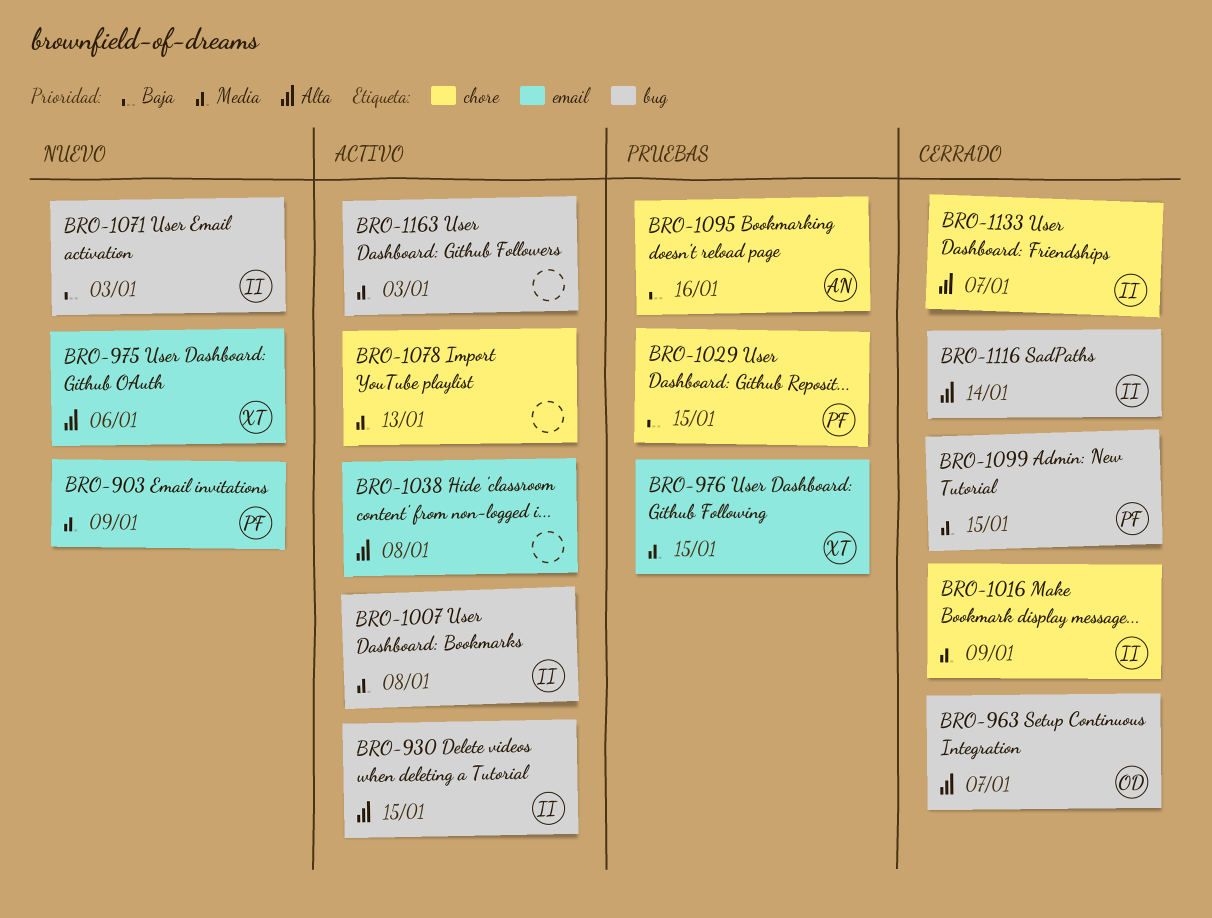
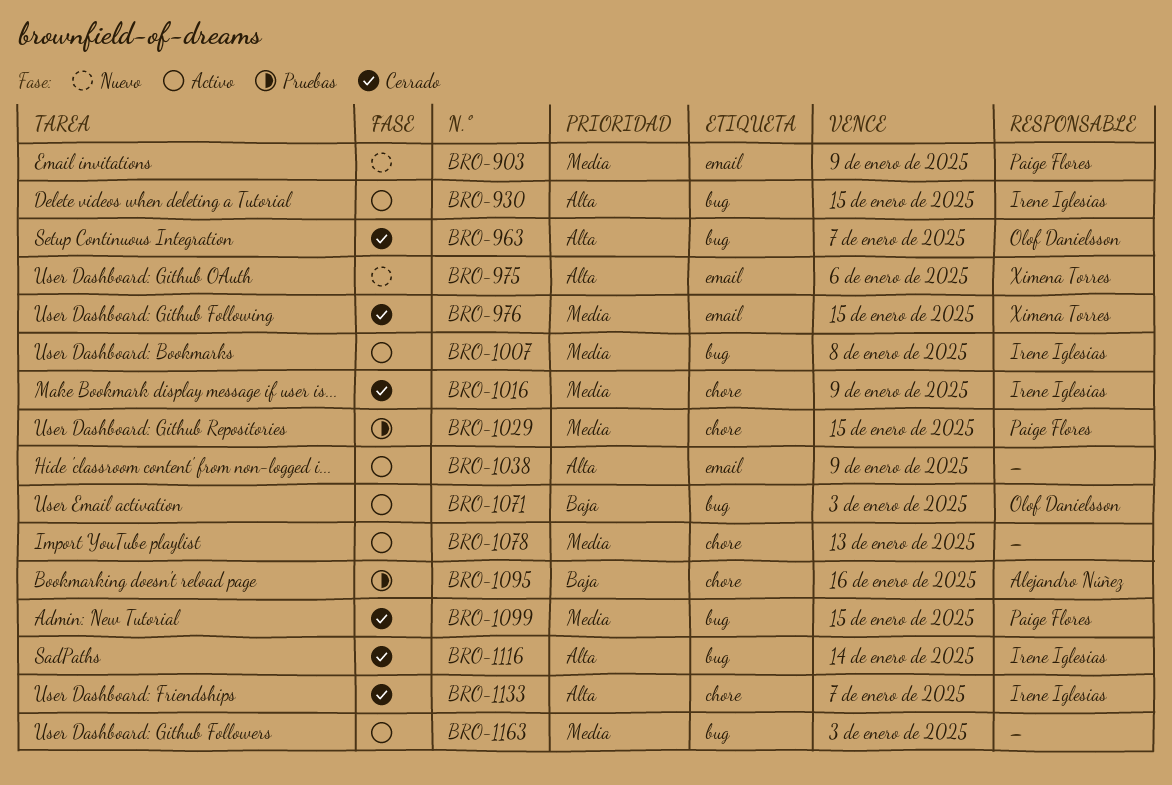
BRO-976, status: Pruebas -> Cerrado
BRO-1029, priority: Baja -> Media
BRO-1038, due: Jan 8 -> Jan 9
BRO-1071, status: Nuevo -> Activo
BRO-1071, owner: Irene Iglesias -> Olof Danielsson

